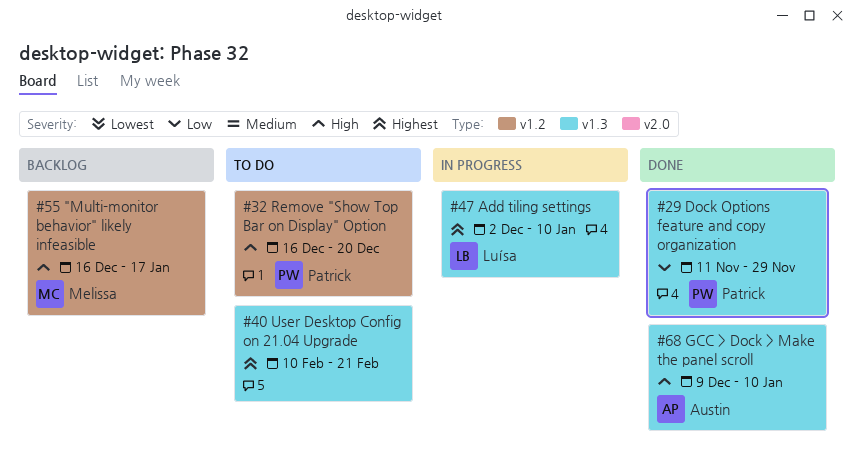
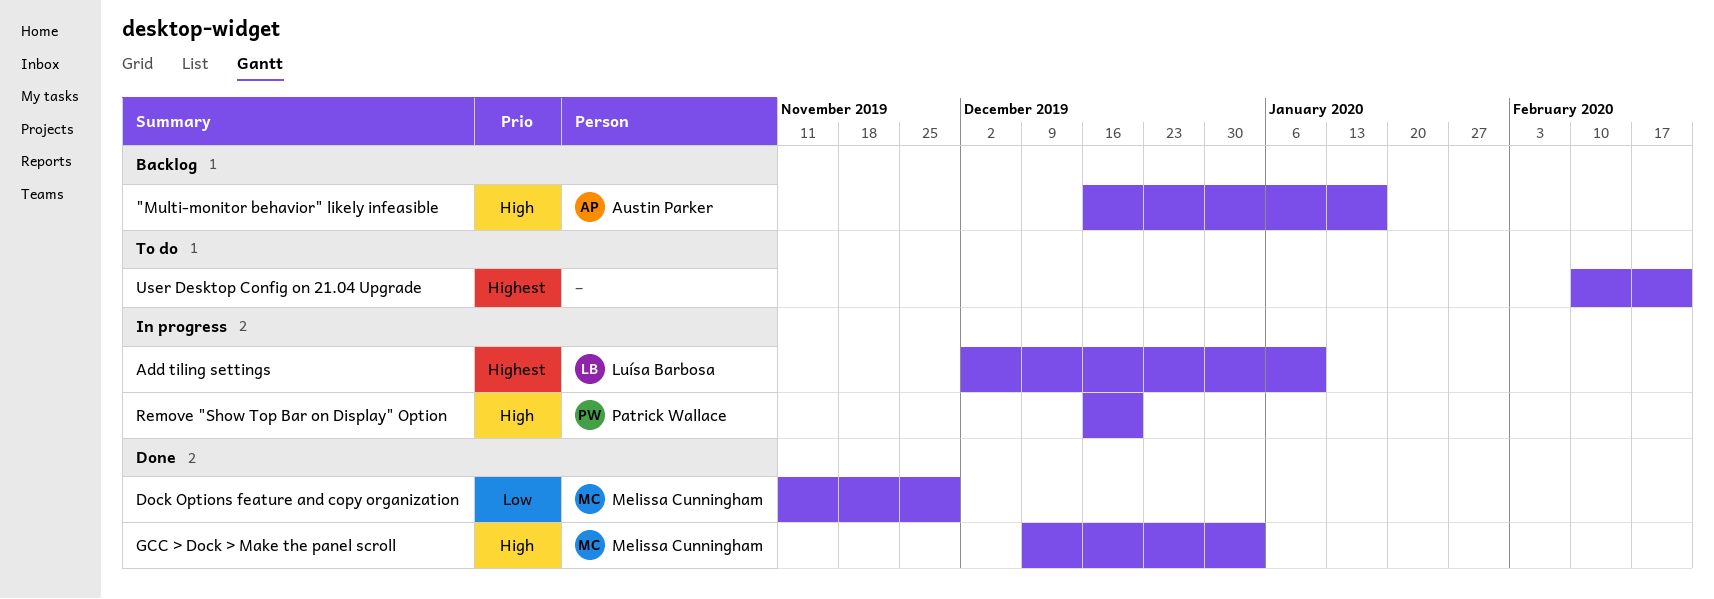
"Multi-monitor behavior" likely infeasible, owner: Melissa Cunningham -> Austin Parker
Dock Options feature and copy organization, owner: Patrick Wallace -> Melissa Cunningham
GCC > Dock > Make the panel scroll, owner: Austin Parker -> Melissa Cunningham
GCC > Dock > Make the panel scroll, due: Jan 10 -> Jan 3
Remove "Show Top Bar on Display" Option, status: To do -> In progress

